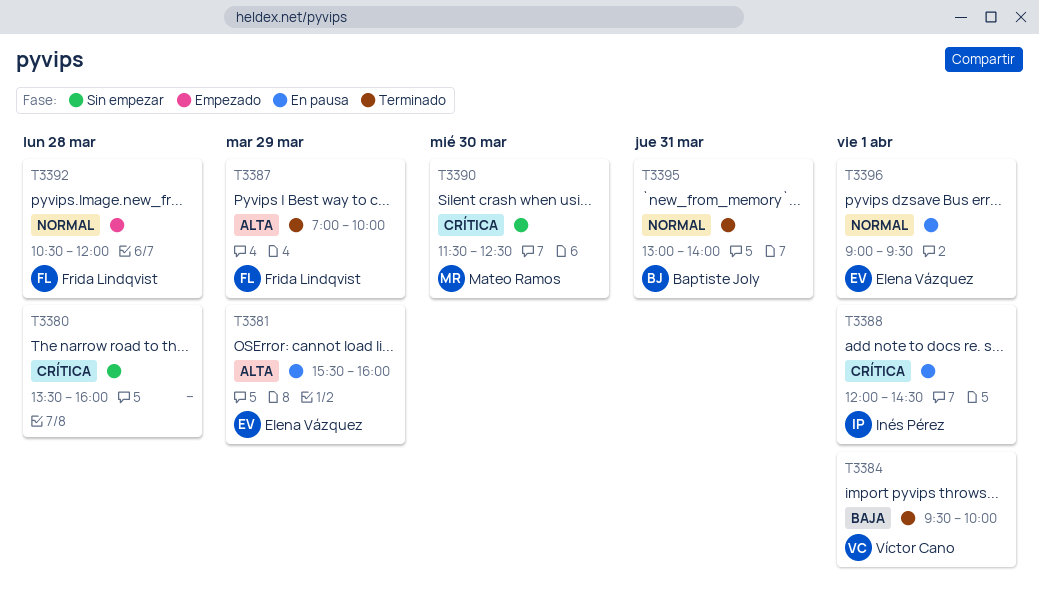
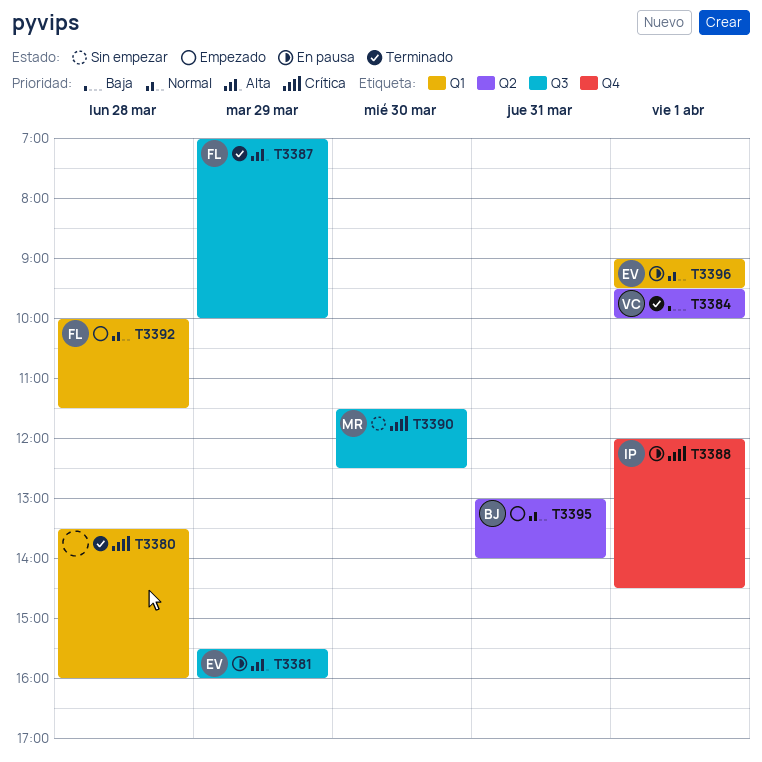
T3380, status: Sin empezar -> Terminado
T3392, begins: 10:30 -> 10:00
T3392, ends: 12:00 -> 11:30
T3395, status: Terminado -> Empezado

